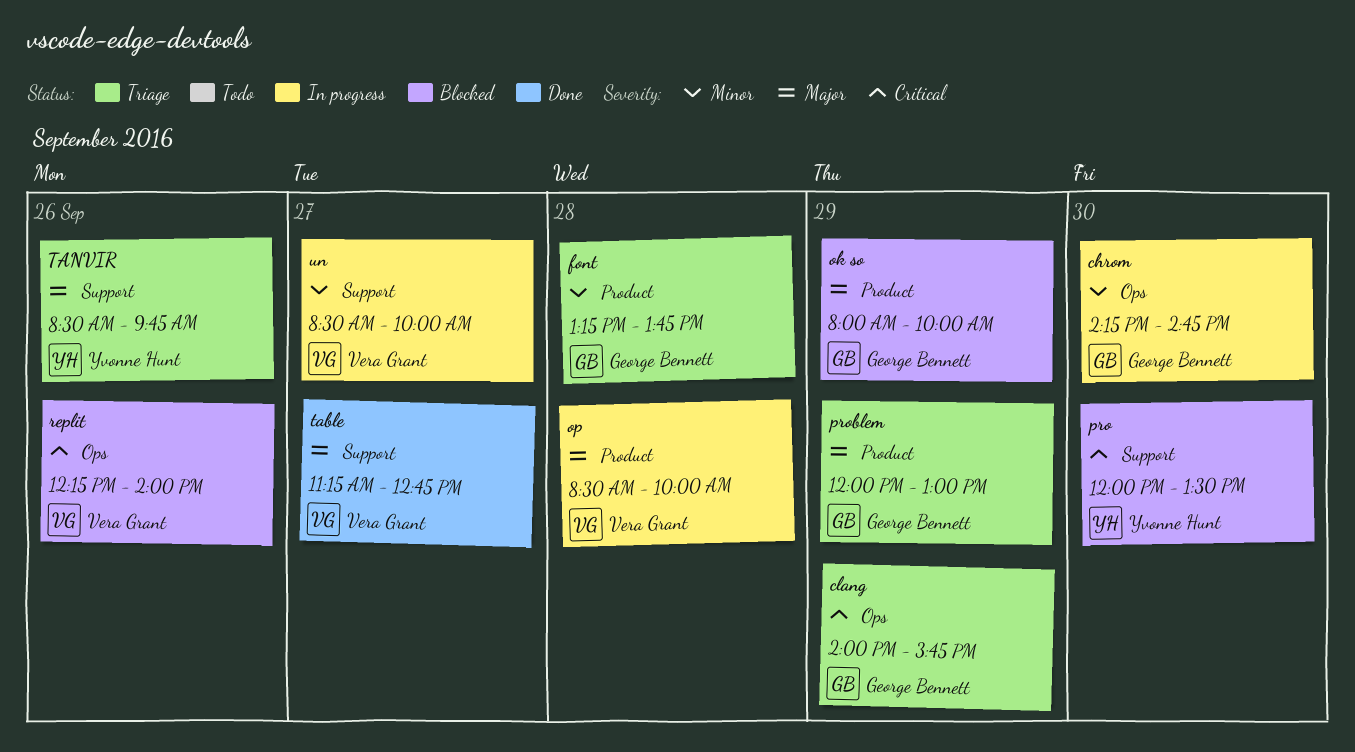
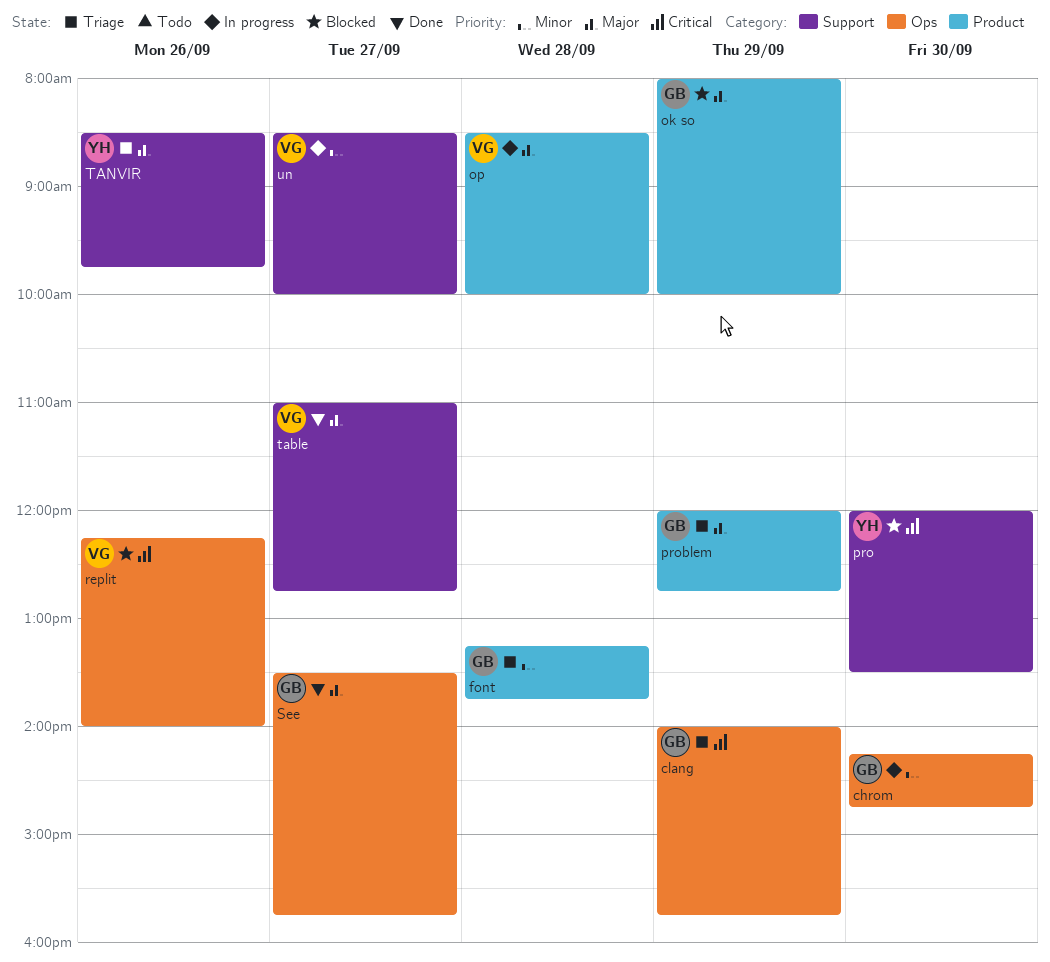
problem, ends: 13:00 -> 12:45
See: none -> present
table, begins: 11:15 -> 11:00

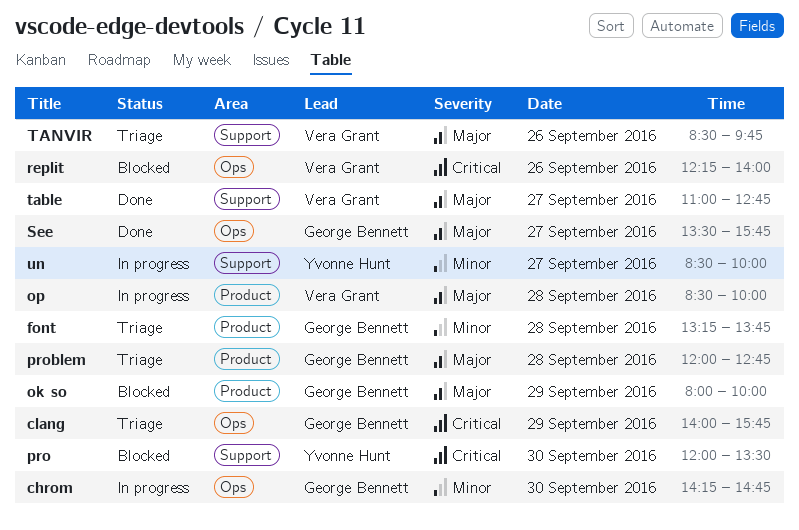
problem, day: Sep 29 -> Sep 28
TANVIR, owner: Yvonne Hunt -> Vera Grant
un, owner: Vera Grant -> Yvonne Hunt

